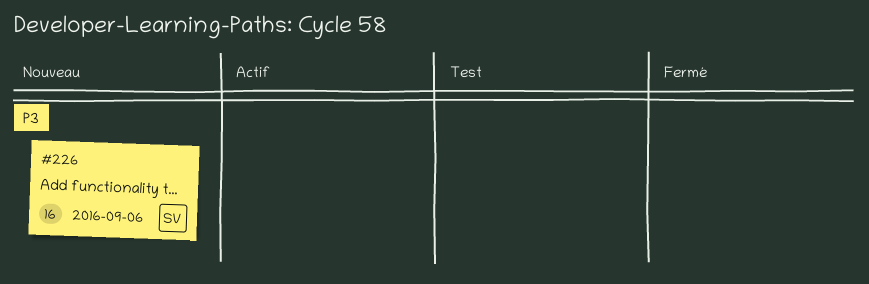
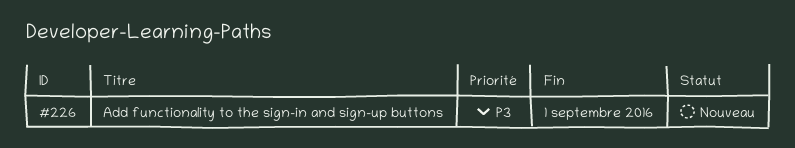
#226, due: Sep 6 -> Sep 1

